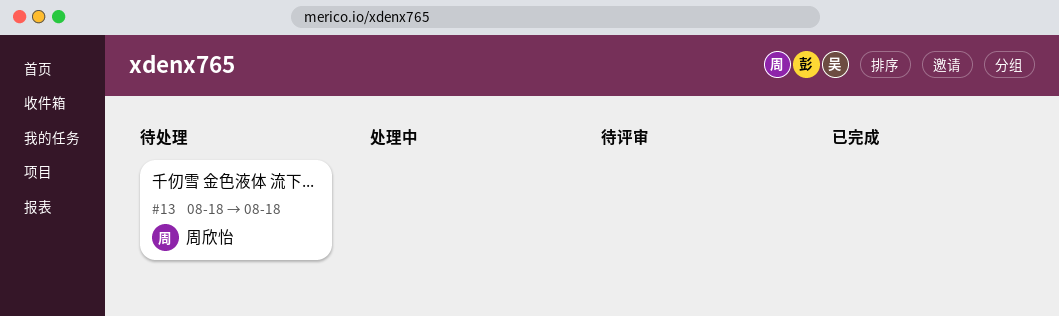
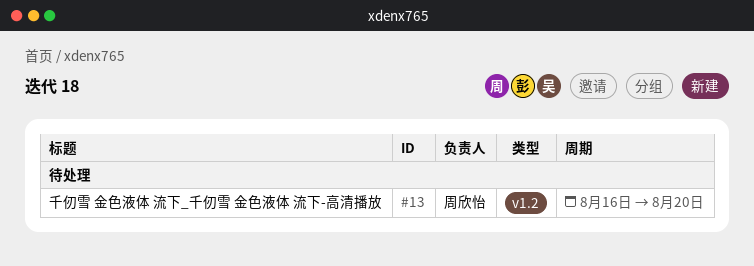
#13, start: Aug 18 -> Aug 16
#13, due: Aug 18 -> Aug 20

